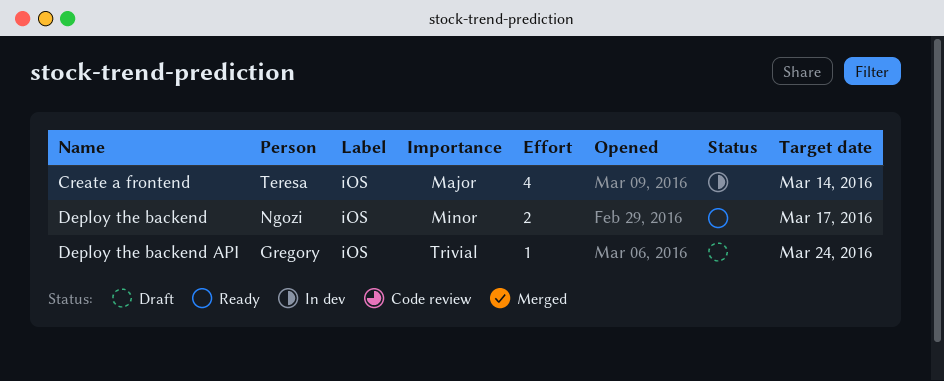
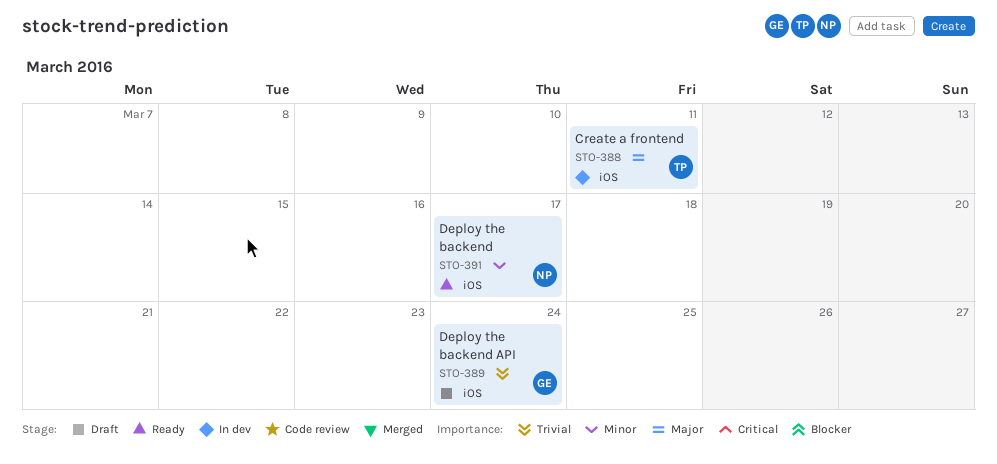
Create a frontend, due: Mar 14 -> Mar 11

